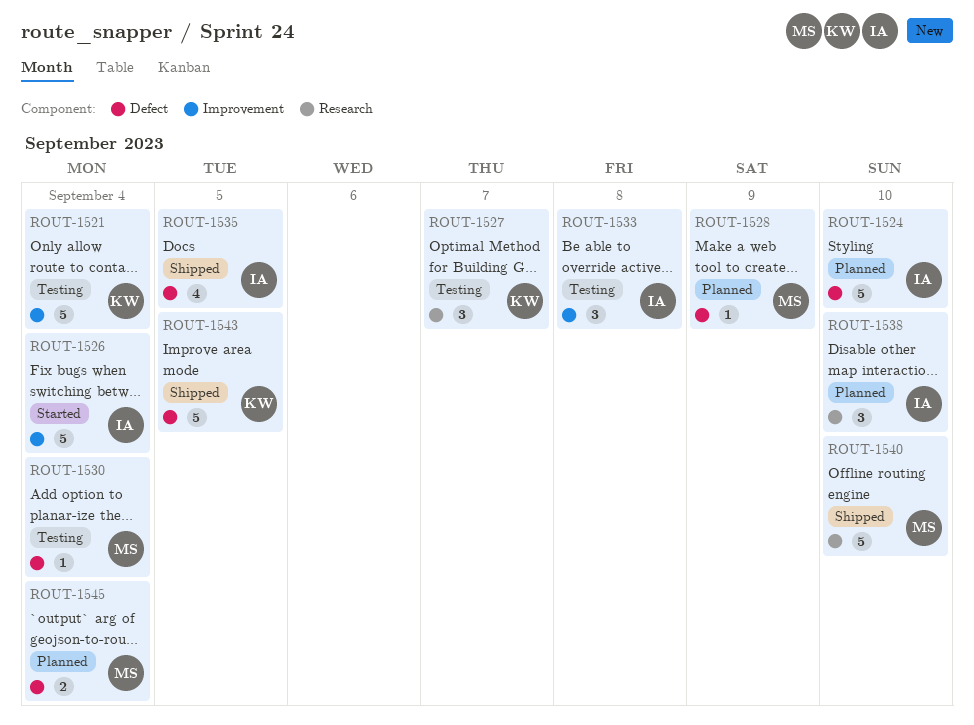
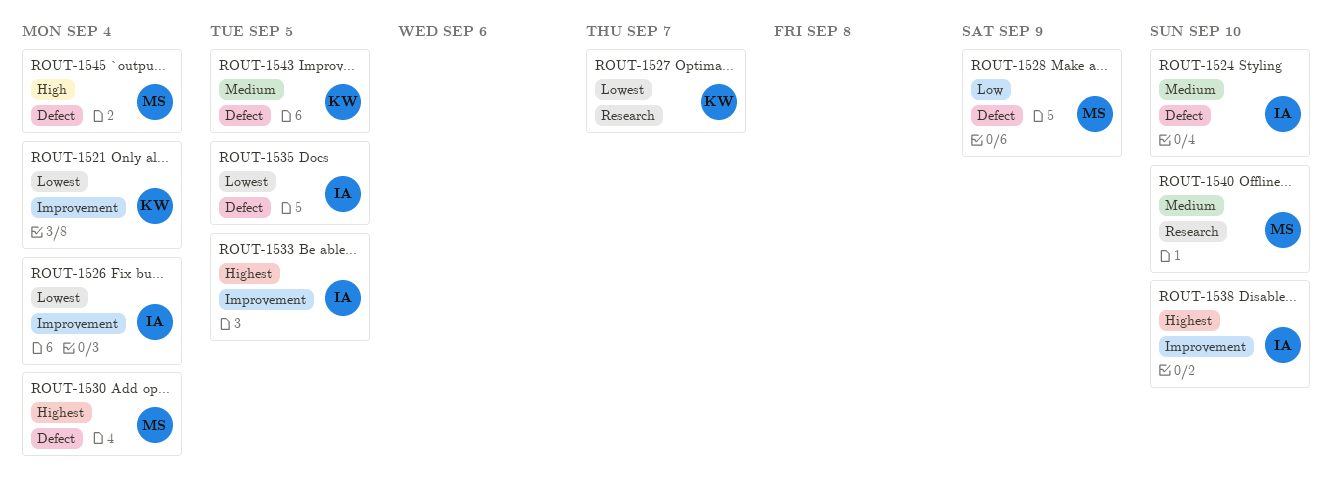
ROUT-1533, due: Sep 8 -> Sep 5
ROUT-1538, label: Research -> Improvement

